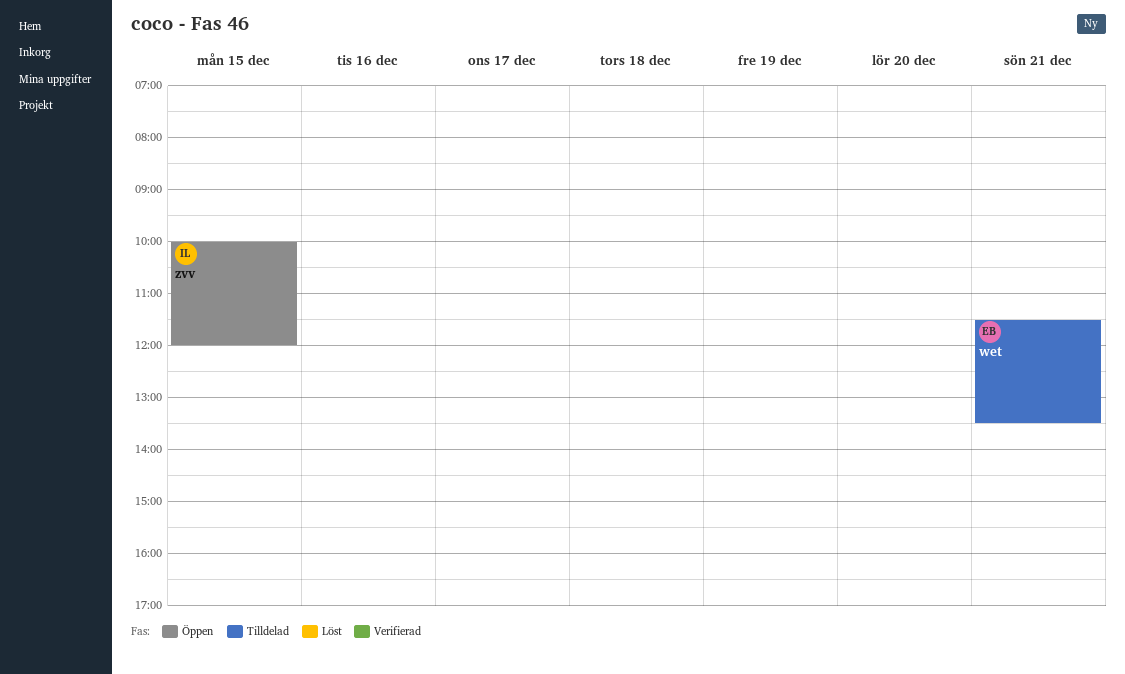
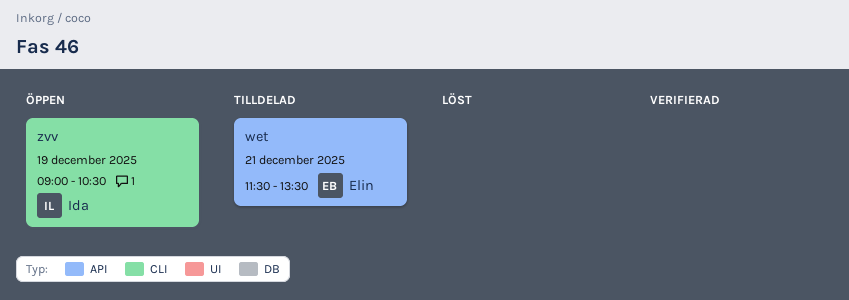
zvv, day: Dec 15 -> Dec 19
zvv, begins: 10:00 -> 09:00
zvv, ends: 12:00 -> 10:30

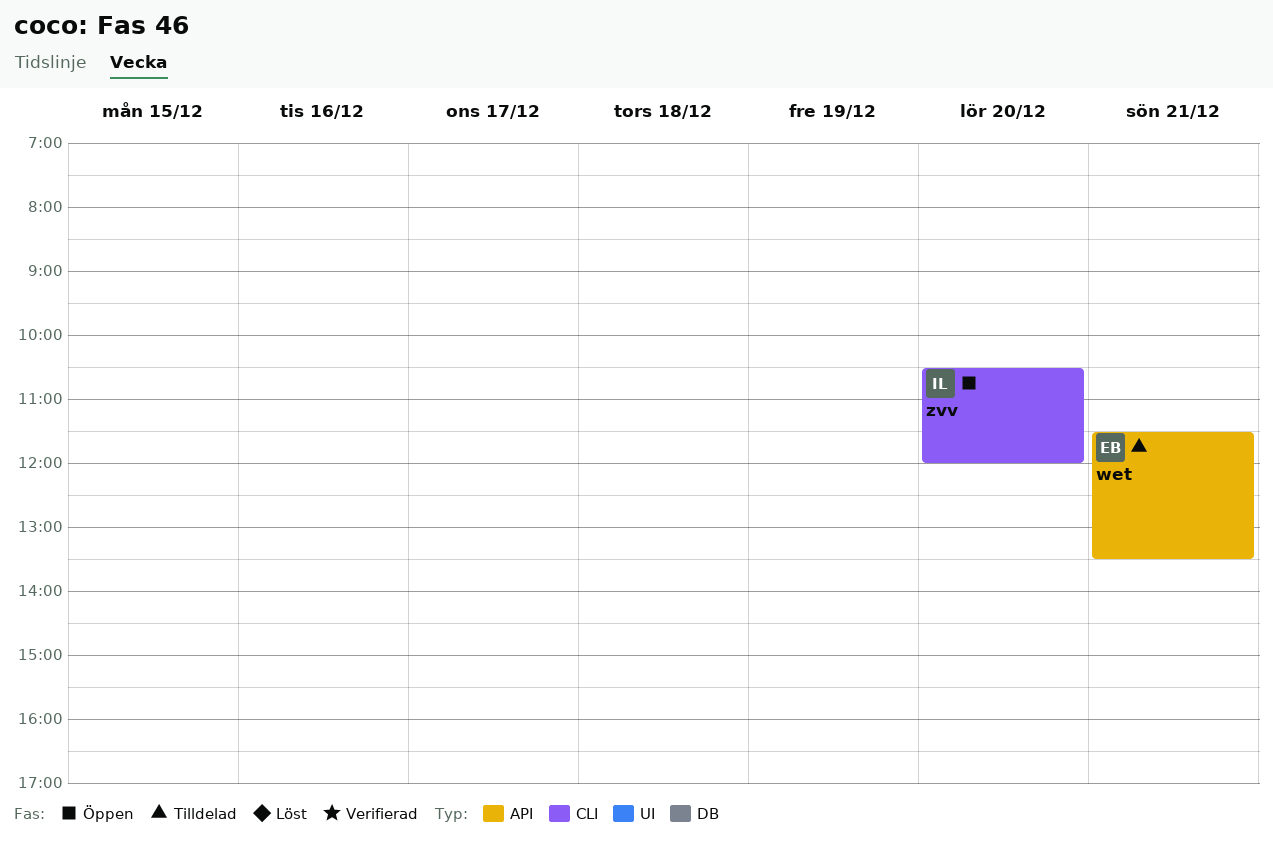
zvv, day: Dec 19 -> Dec 20
zvv, begins: 09:00 -> 10:30
zvv, ends: 10:30 -> 12:00

